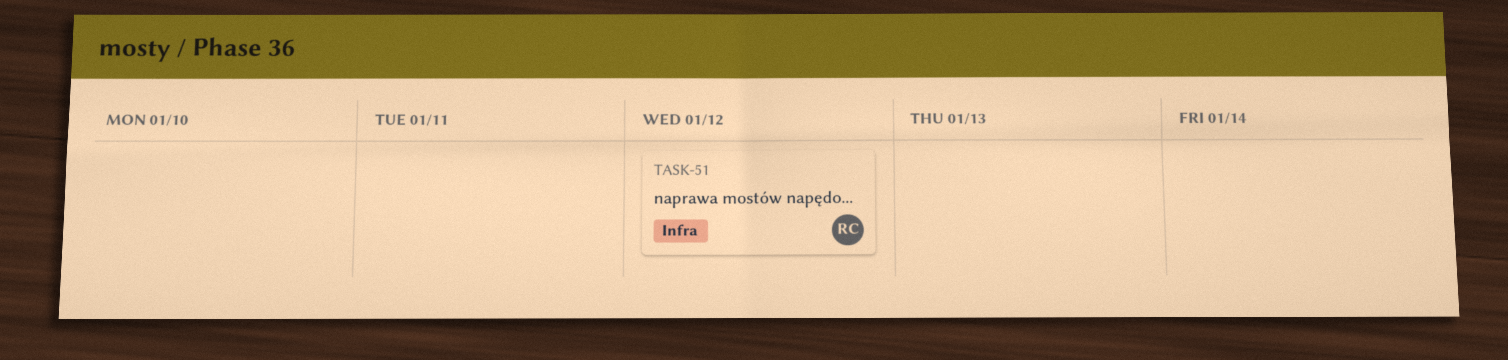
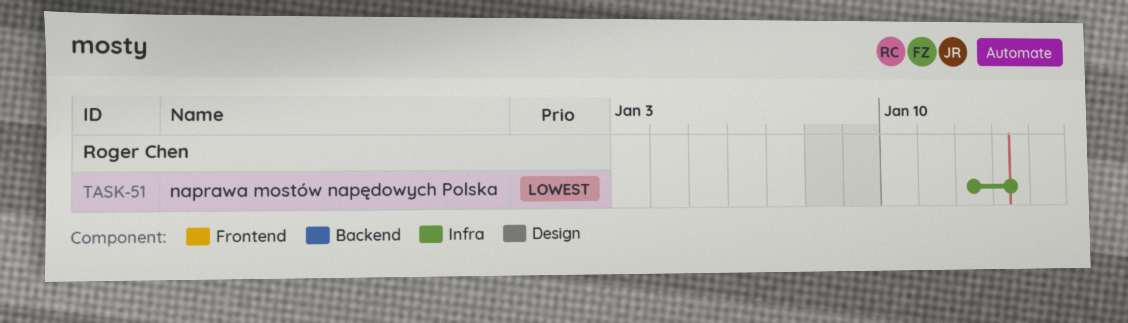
TASK-51, due: Jan 12 -> Jan 13

